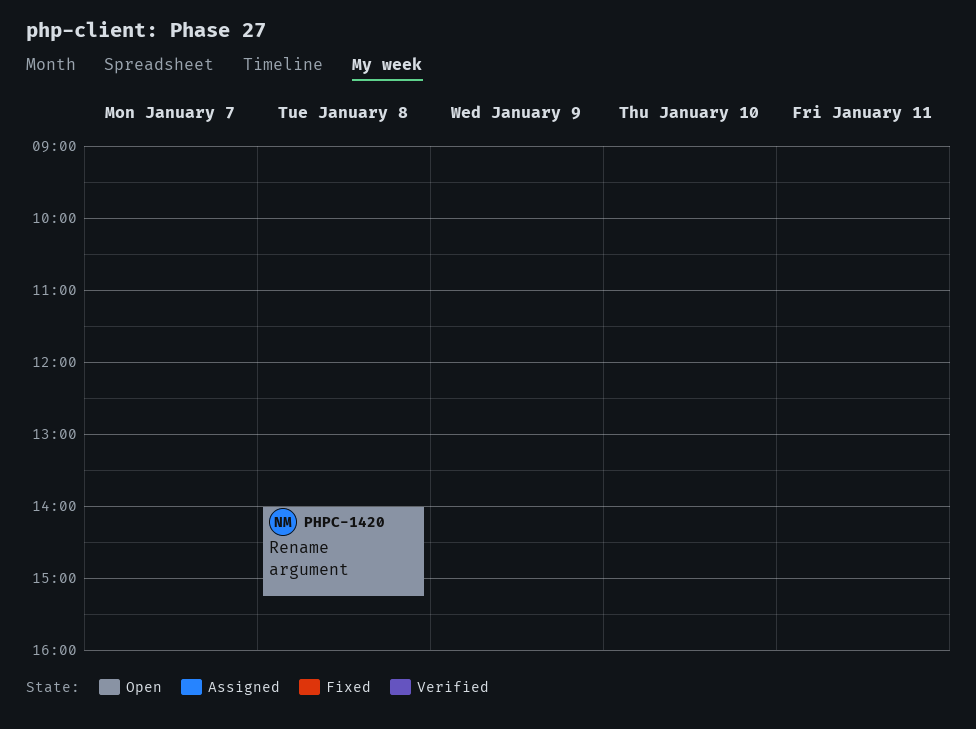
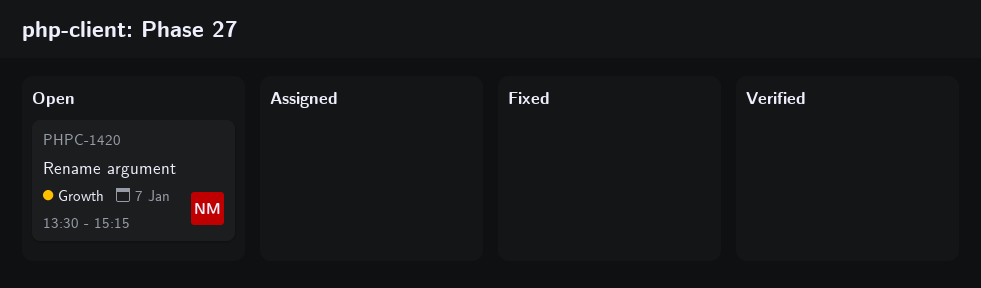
PHPC-1420, day: Jan 8 -> Jan 7
PHPC-1420, begins: 14:00 -> 13:30

